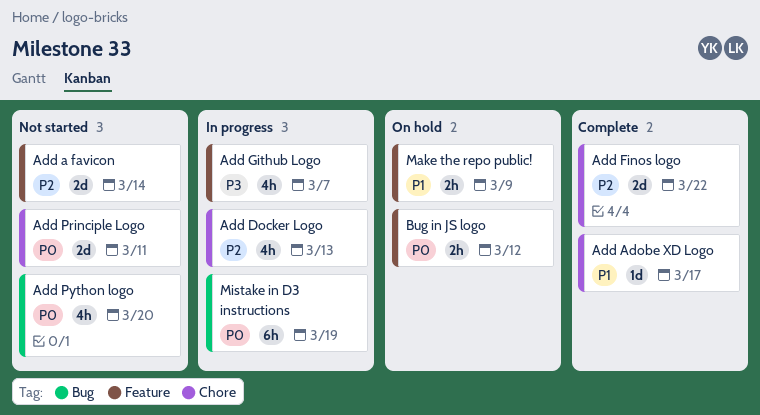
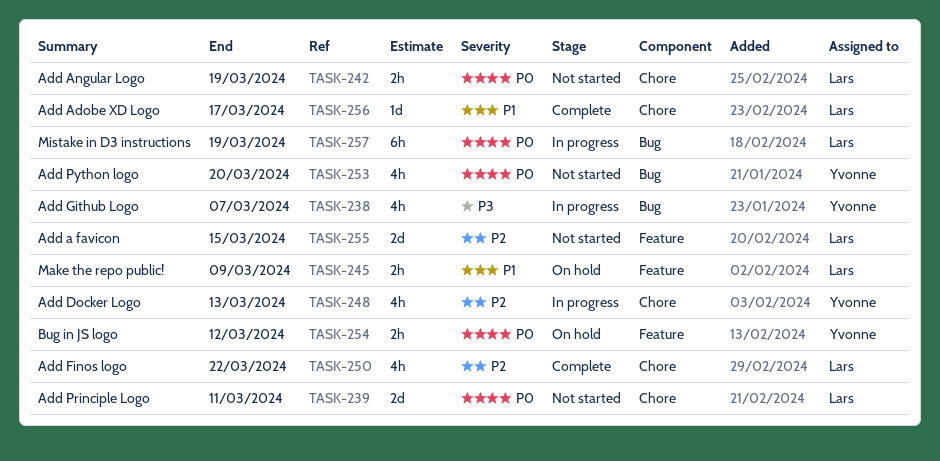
Add a favicon, due: Mar 14 -> Mar 15
Add Angular Logo: none -> present
Add Finos logo, estimate: 2d -> 4h
Add Github Logo, label: Feature -> Bug

